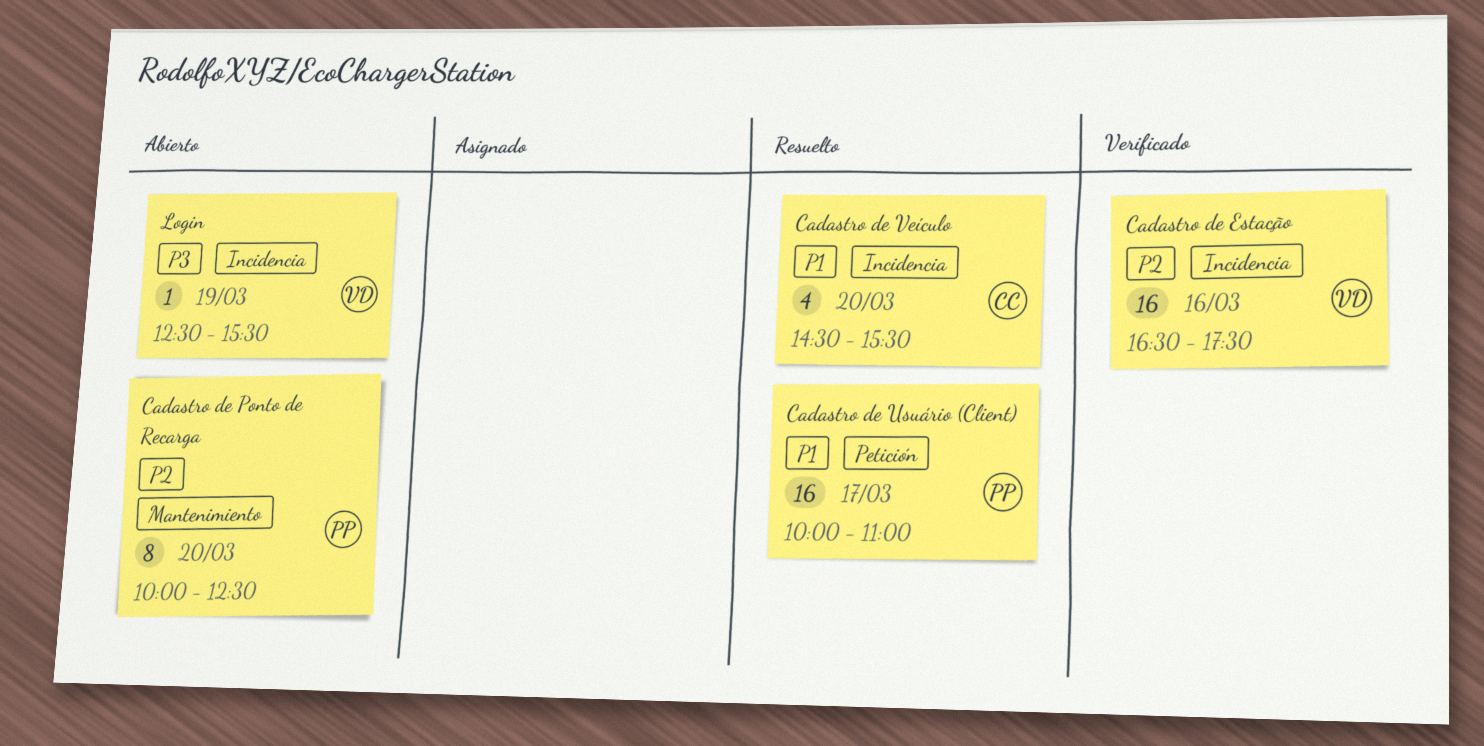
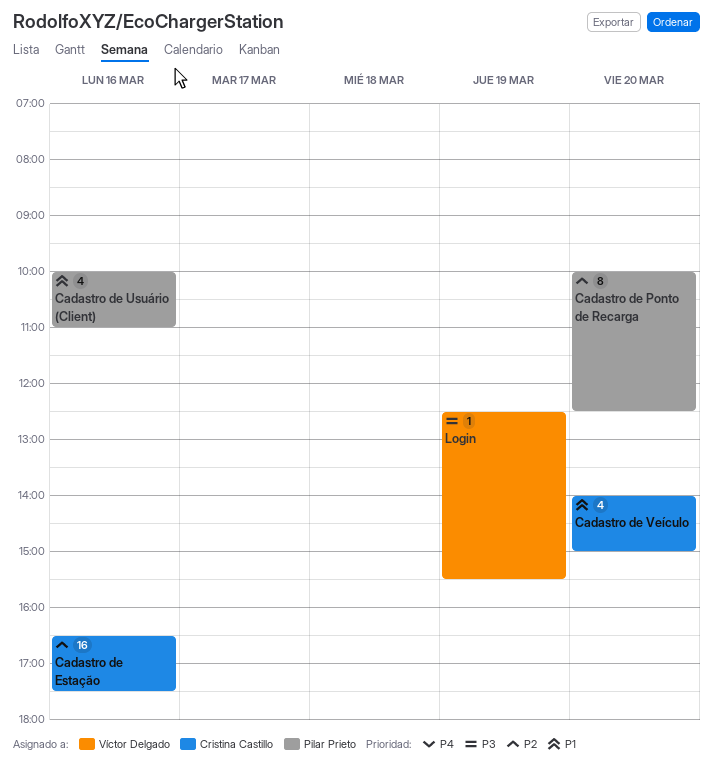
Cadastro de Estação, owner: Víctor Delgado -> Cristina Castillo
Cadastro de Usuário (Client), estimate: 16 -> 4
Cadastro de Usuário (Client), day: Mar 17 -> Mar 16
Cadastro de Veículo, begins: 14:30 -> 14:00
Cadastro de Veículo, ends: 15:30 -> 15:00

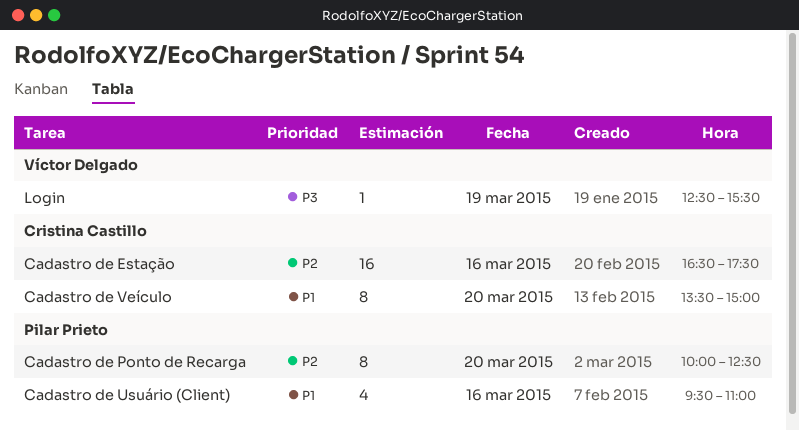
Cadastro de Usuário (Client), begins: 10:00 -> 09:30
Cadastro de Veículo, estimate: 4 -> 8
Cadastro de Veículo, begins: 14:00 -> 13:30

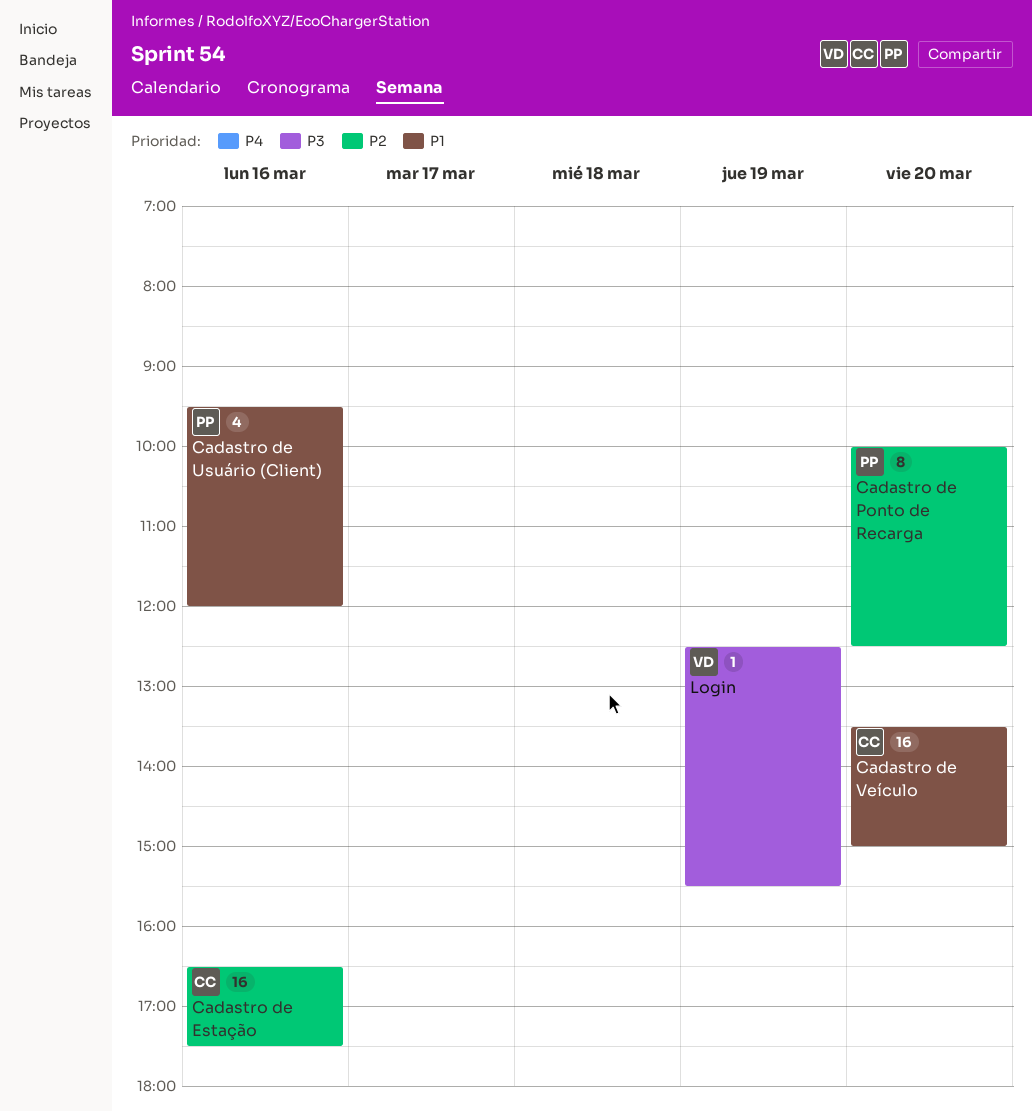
Cadastro de Usuário (Client), ends: 11:00 -> 12:00
Cadastro de Veículo, estimate: 8 -> 16

